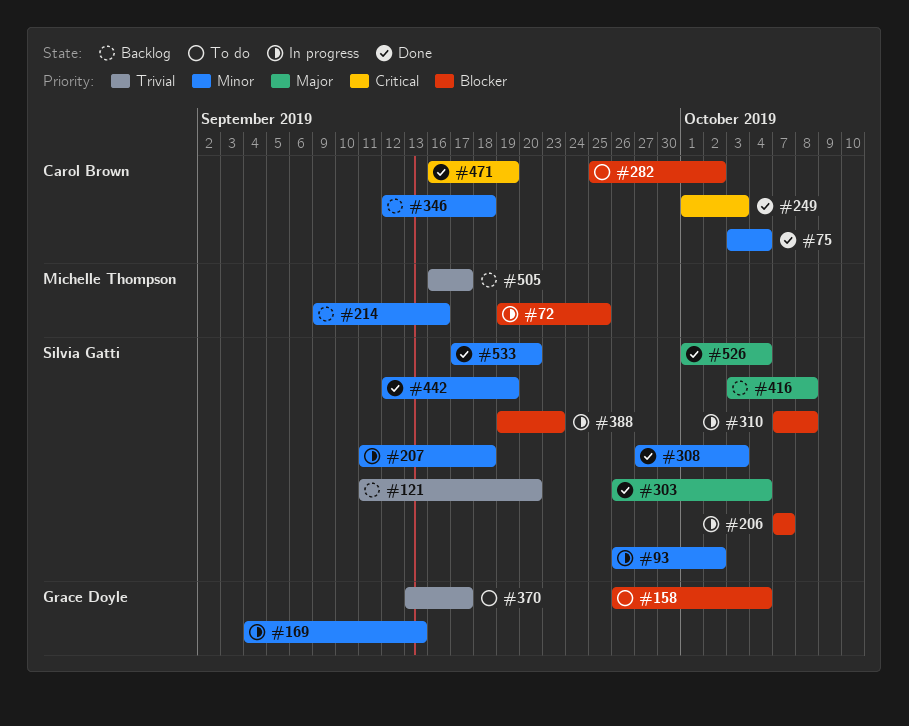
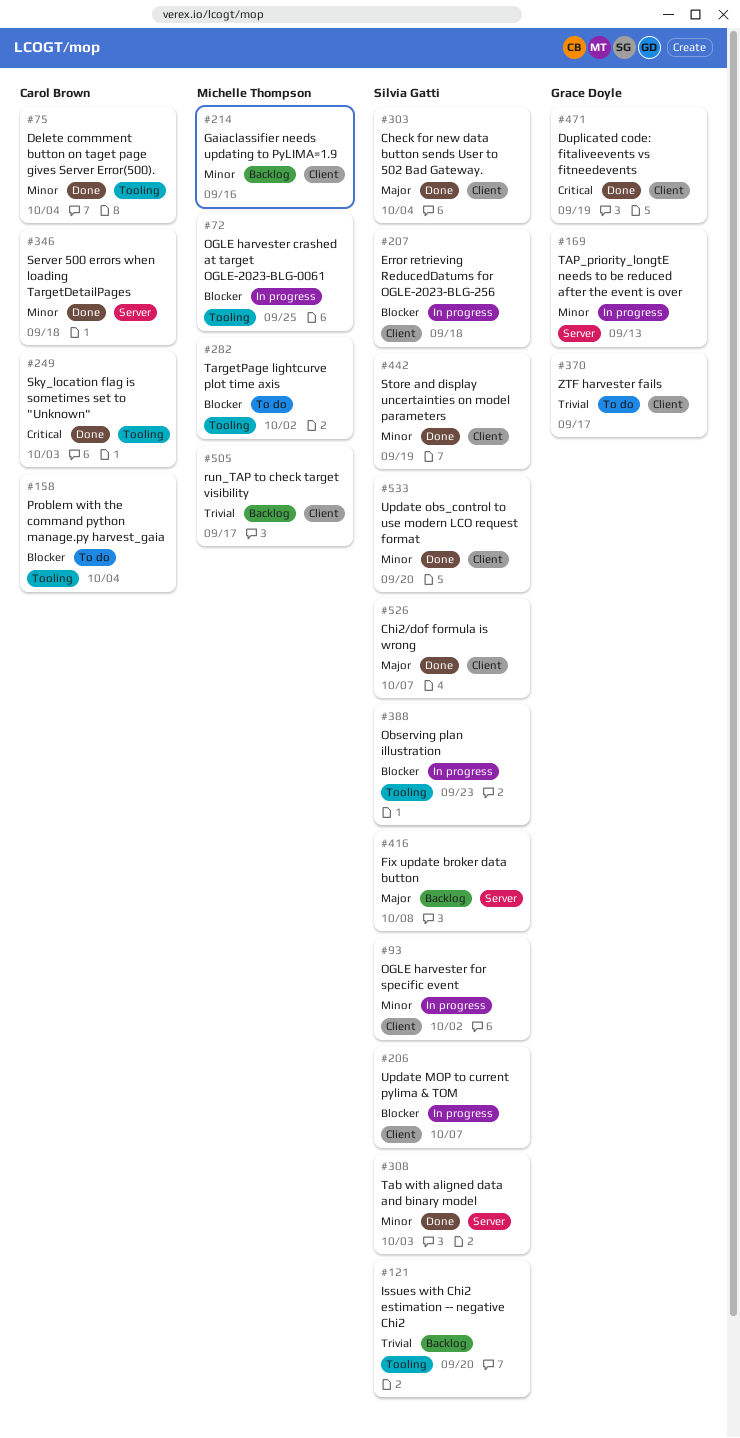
#158, owner: Grace Doyle -> Carol Brown
#207, priority: Minor -> Blocker
#282, owner: Carol Brown -> Michelle Thompson
#310: present -> none
#346, status: Backlog -> Done
#471, owner: Carol Brown -> Grace Doyle
#526, due: Oct 4 -> Oct 7

